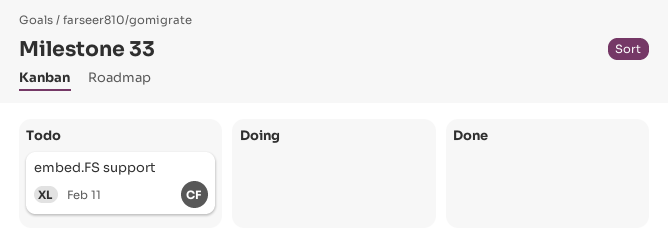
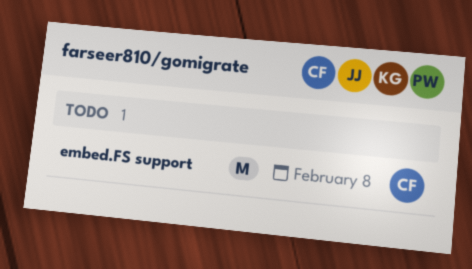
embed.FS support, estimate: XL -> M
embed.FS support, due: Feb 11 -> Feb 8

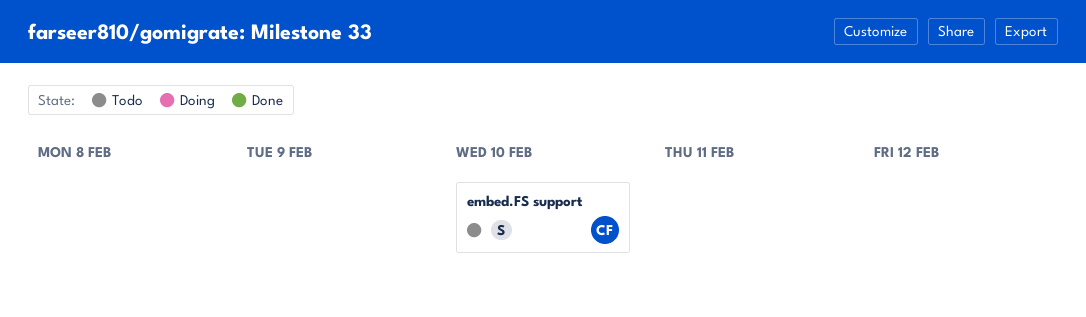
embed.FS support, estimate: M -> S
embed.FS support, due: Feb 8 -> Feb 10

